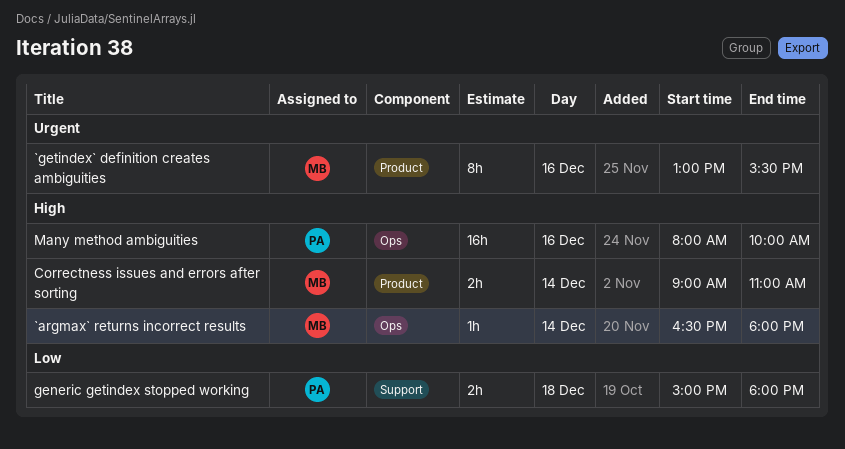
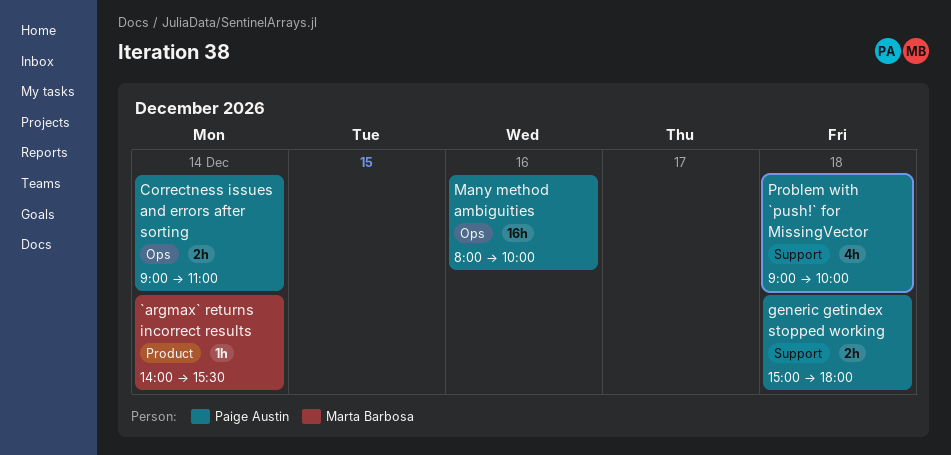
`argmax` returns incorrect results, label: Ops -> Product
`argmax` returns incorrect results, begins: 16:30 -> 14:00
`argmax` returns incorrect results, ends: 18:00 -> 15:30
`getindex` definition creates ambiguities: present -> none
Correctness issues and errors after sorting, owner: Marta Barbosa -> Paige Austin
Correctness issues and errors after sorting, label: Product -> Ops
Problem with `push!` for MissingVector: none -> present

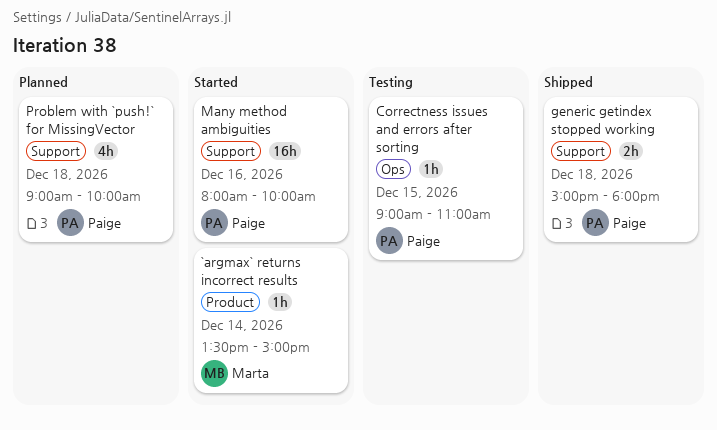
`argmax` returns incorrect results, begins: 14:00 -> 13:30
`argmax` returns incorrect results, ends: 15:30 -> 15:00
Correctness issues and errors after sorting, estimate: 2h -> 1h
Correctness issues and errors after sorting, day: Dec 14 -> Dec 15
Many method ambiguities, label: Ops -> Support

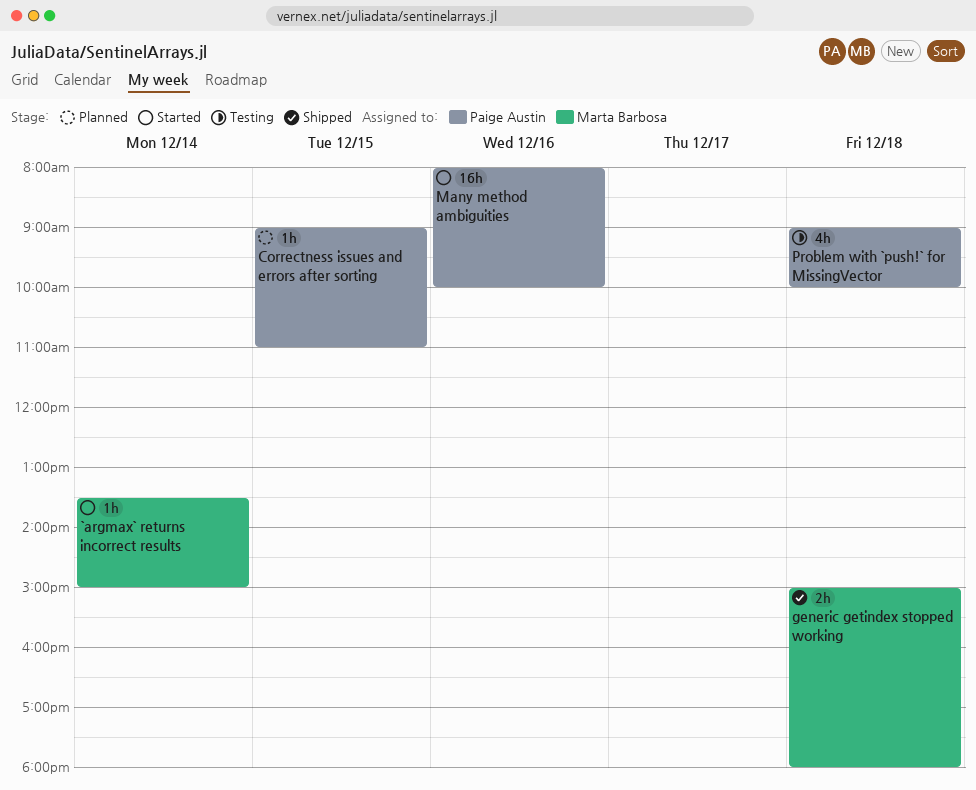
Correctness issues and errors after sorting, status: Testing -> Planned
generic getindex stopped working, owner: Paige Austin -> Marta Barbosa
Problem with `push!` for MissingVector, status: Planned -> Testing

